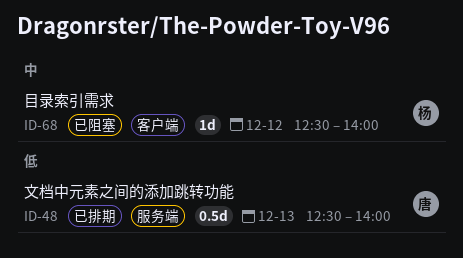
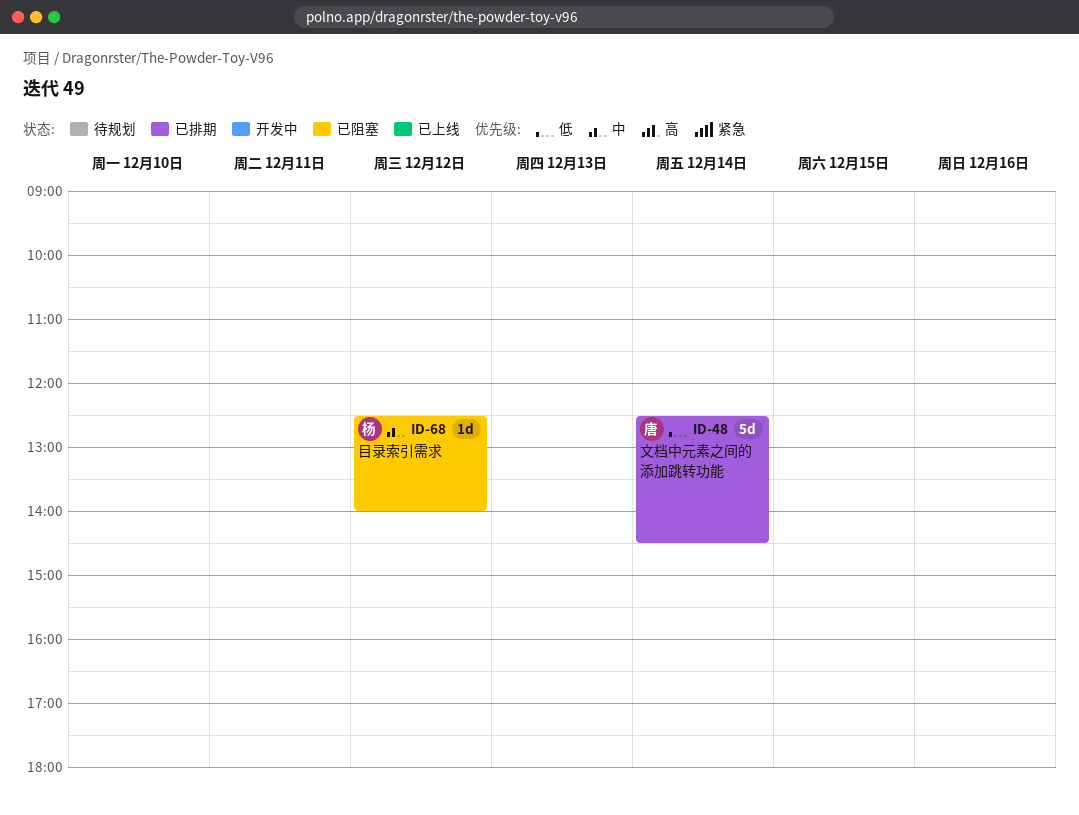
ID-48, estimate: 0.5d -> 5d
ID-48, day: Dec 13 -> Dec 14
ID-48, ends: 14:00 -> 14:30

